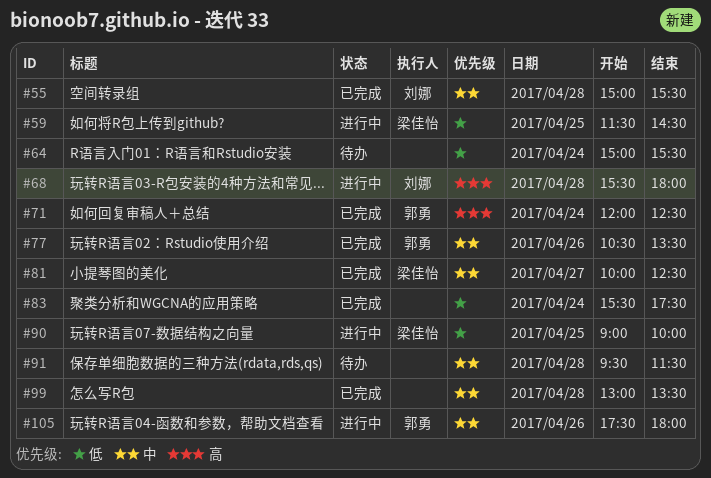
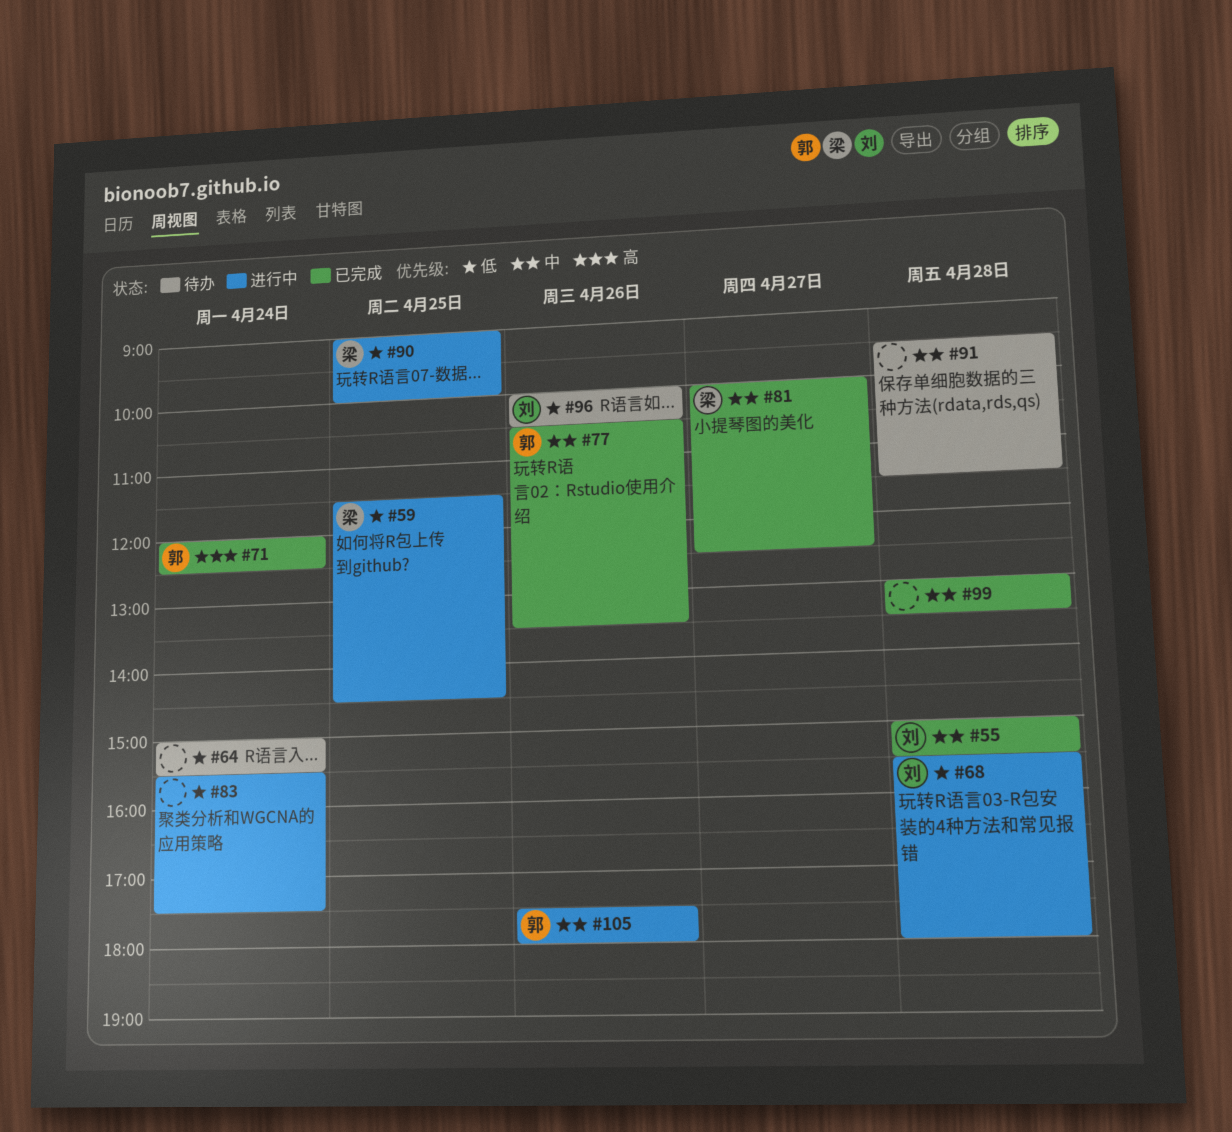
#68, priority: 高 -> 低
#83, status: 已完成 -> 进行中
#96: none -> present

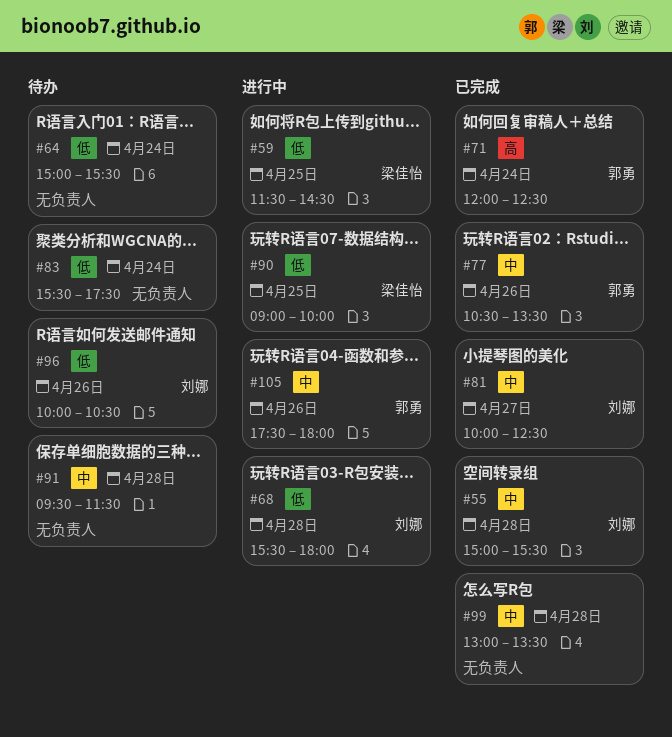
#81, owner: 梁佳怡 -> 刘娜
#83, status: 进行中 -> 待办

